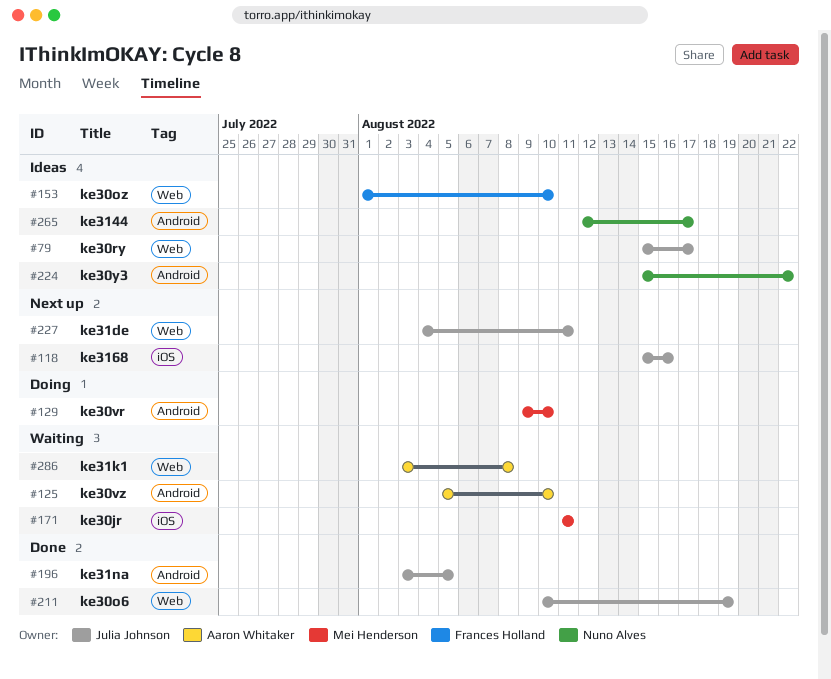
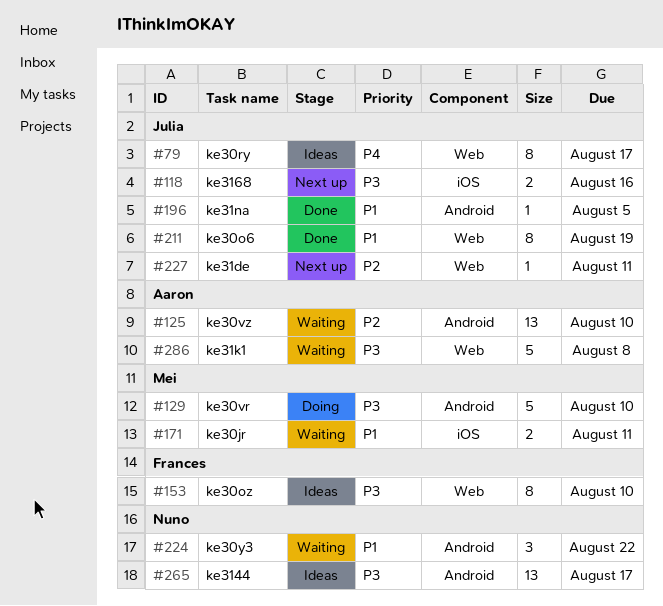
#224, status: Ideas -> Waiting

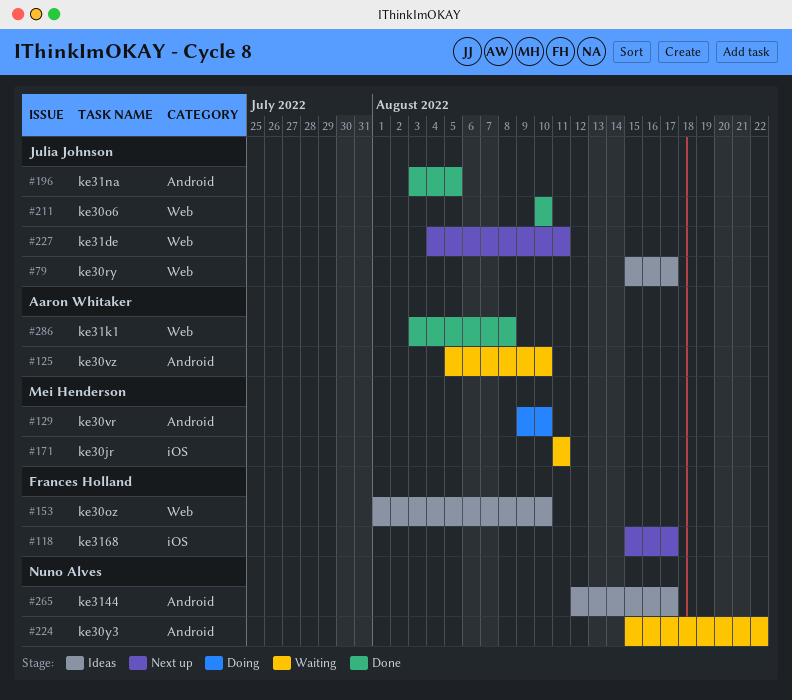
#118, owner: Julia Johnson -> Frances Holland
#118, due: Aug 16 -> Aug 17
#211, due: Aug 19 -> Aug 10
#286, status: Waiting -> Done

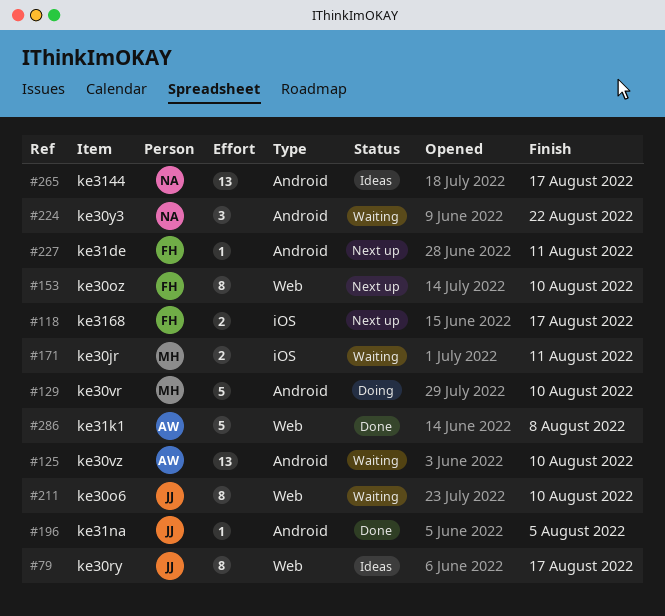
#153, status: Ideas -> Next up
#211, status: Done -> Waiting
#227, owner: Julia Johnson -> Frances Holland
#227, label: Web -> Android

